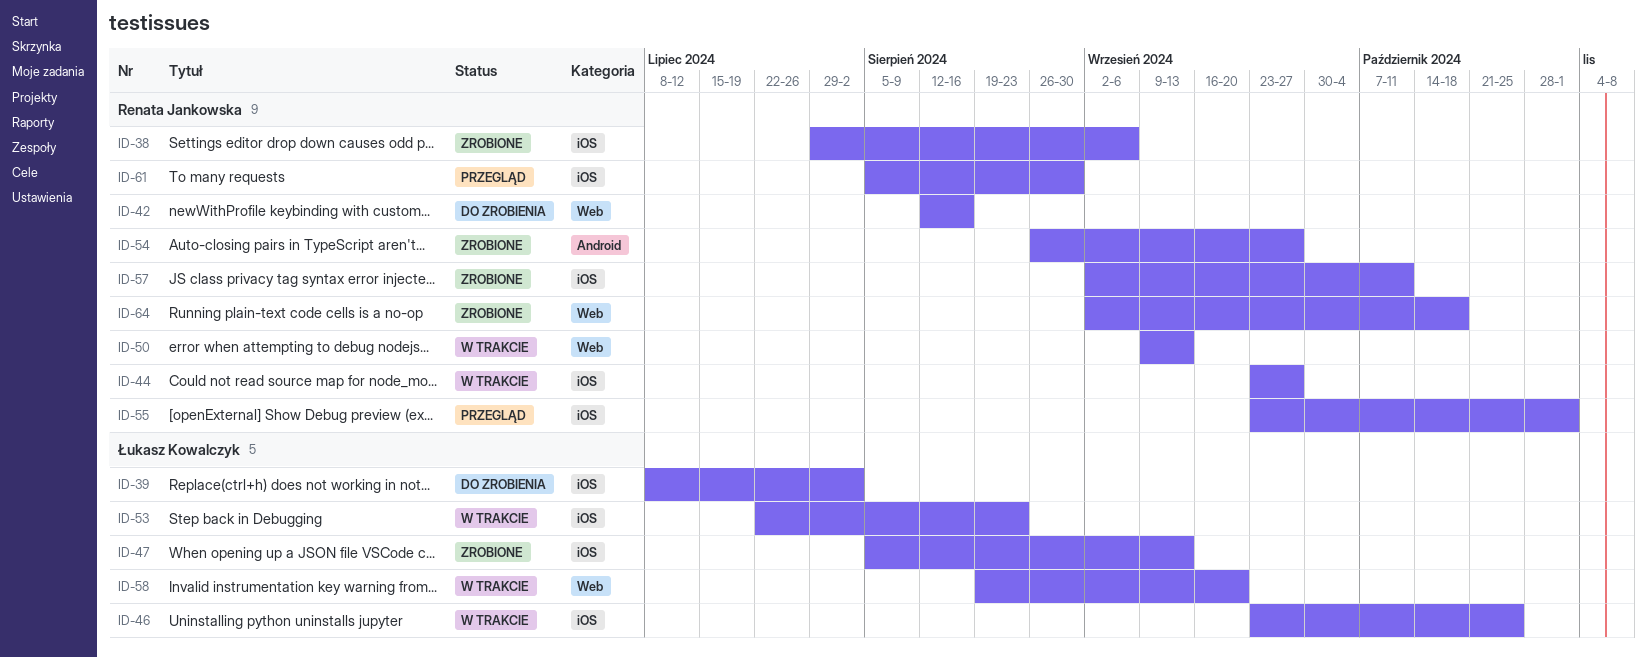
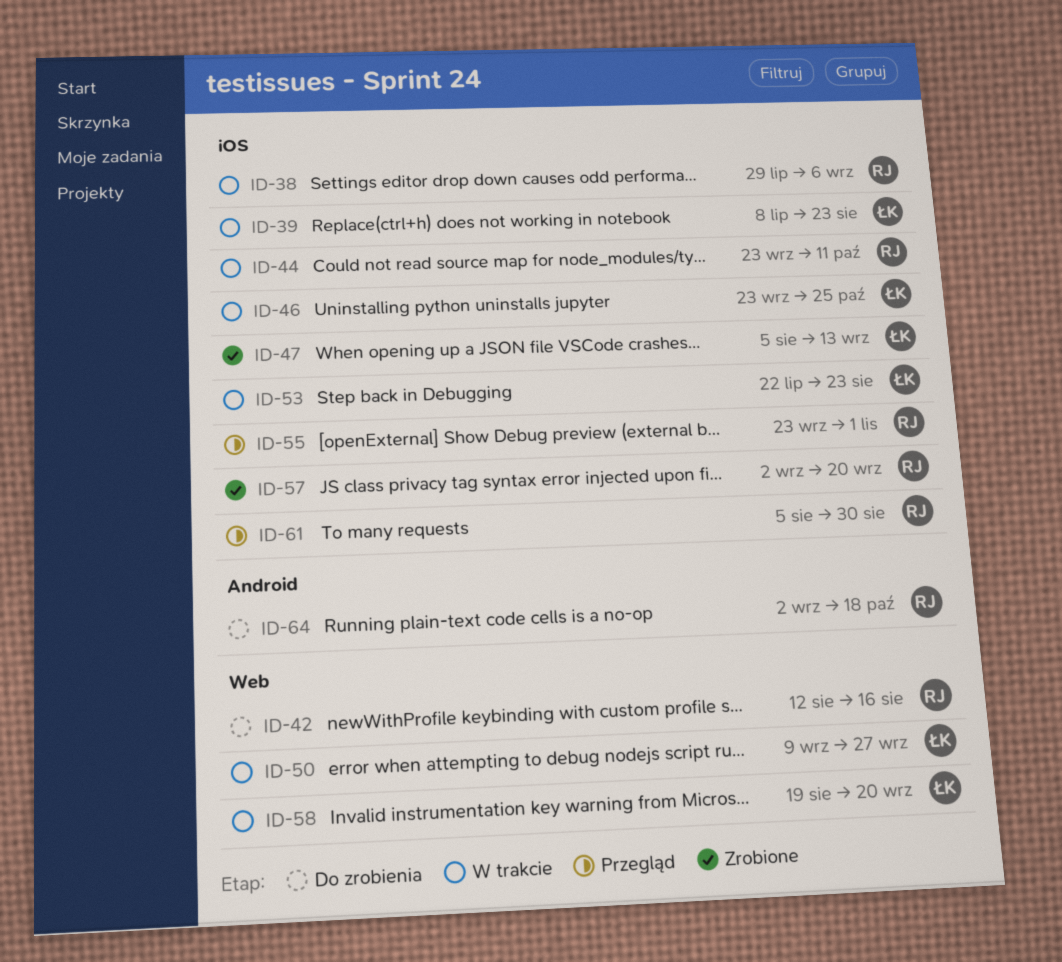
ID-38, status: Zrobione -> W trakcie
ID-39, status: Do zrobienia -> W trakcie
ID-39, due: Aug 2 -> Aug 23
ID-44, due: Sep 27 -> Oct 11
ID-50, owner: Renata Jankowska -> Łukasz Kowalczyk
ID-50, due: Sep 13 -> Sep 27
ID-54: present -> none
ID-57, due: Oct 11 -> Sep 20
ID-64, status: Zrobione -> Do zrobienia
ID-64, label: Web -> Android

